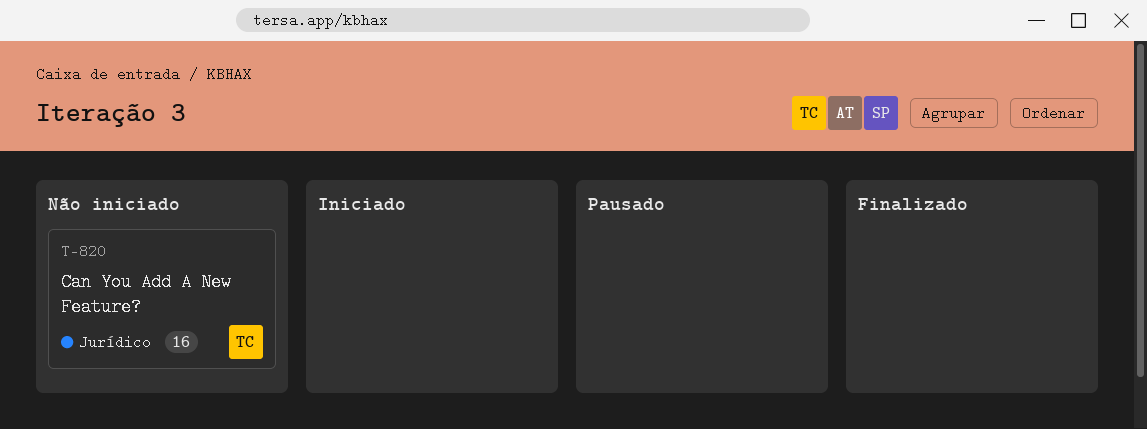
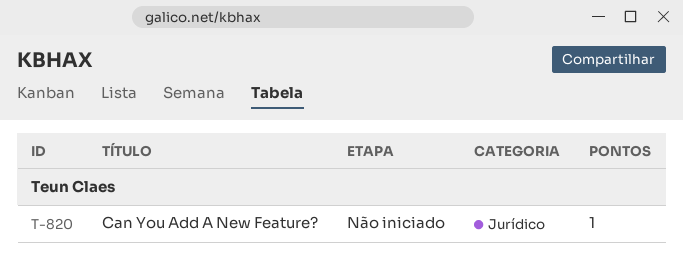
T-820, estimate: 16 -> 1

